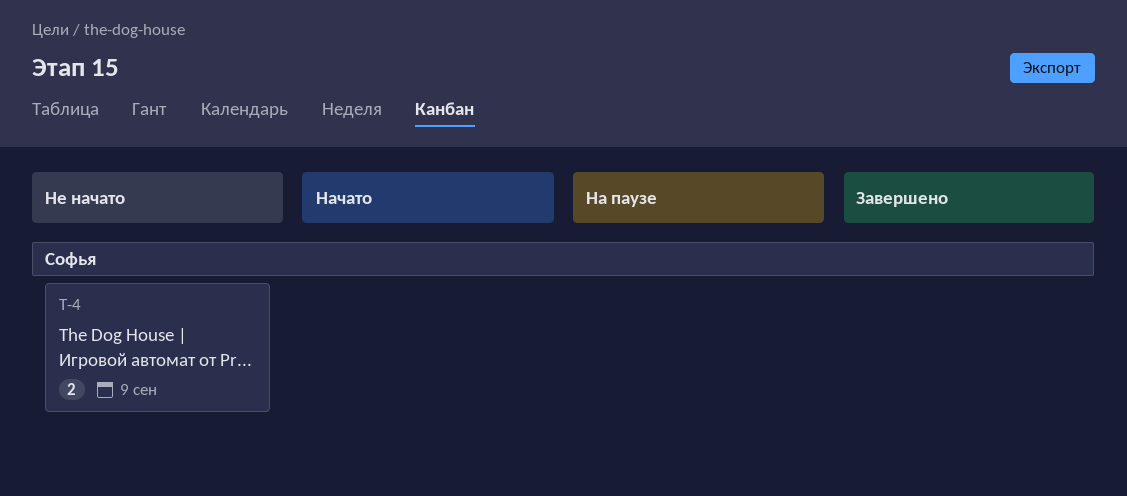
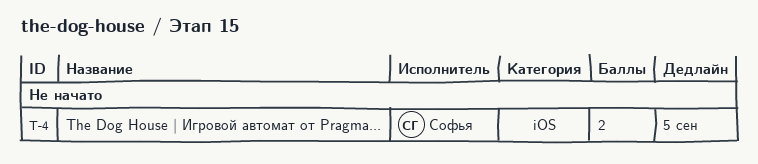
T-4, due: Sep 9 -> Sep 5

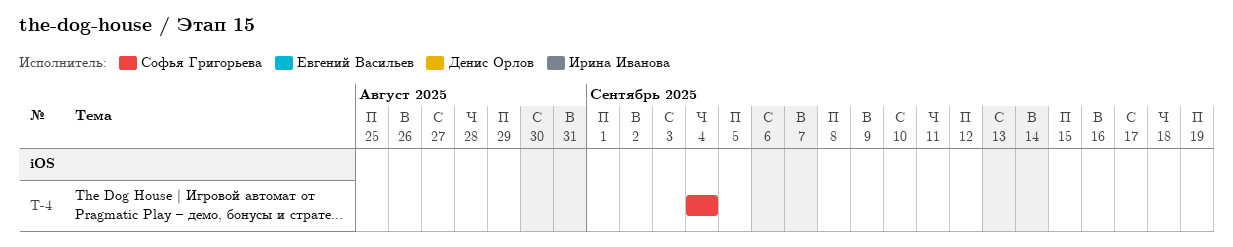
T-4, due: Sep 5 -> Sep 4

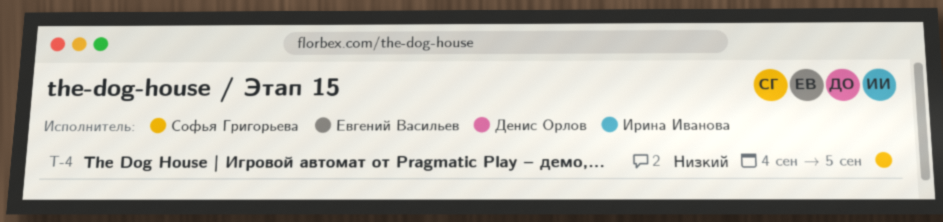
T-4, due: Sep 4 -> Sep 5

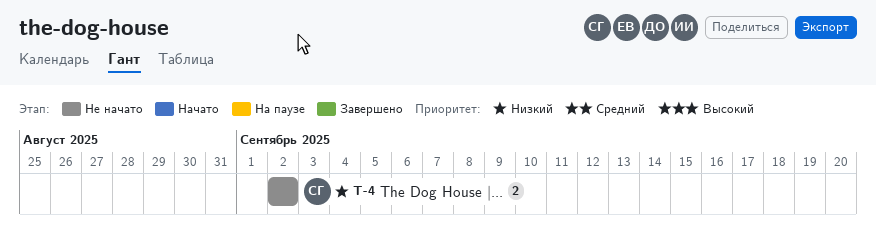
T-4, start: Sep 4 -> Sep 2
T-4, due: Sep 5 -> Sep 2

